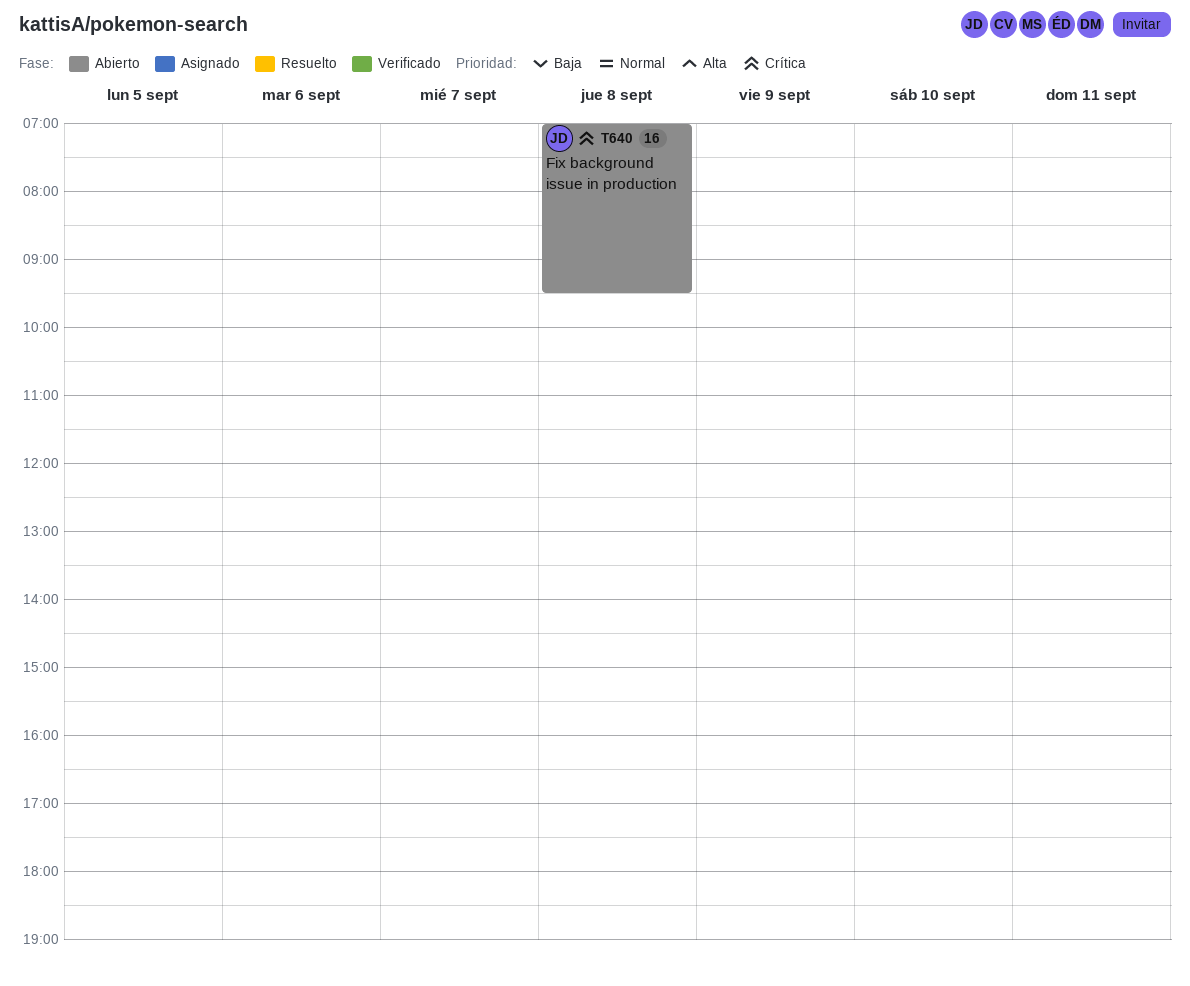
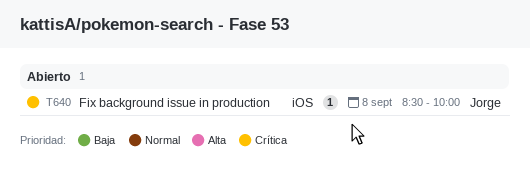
T640, estimate: 16 -> 1
T640, begins: 07:00 -> 08:30
T640, ends: 09:30 -> 10:00

